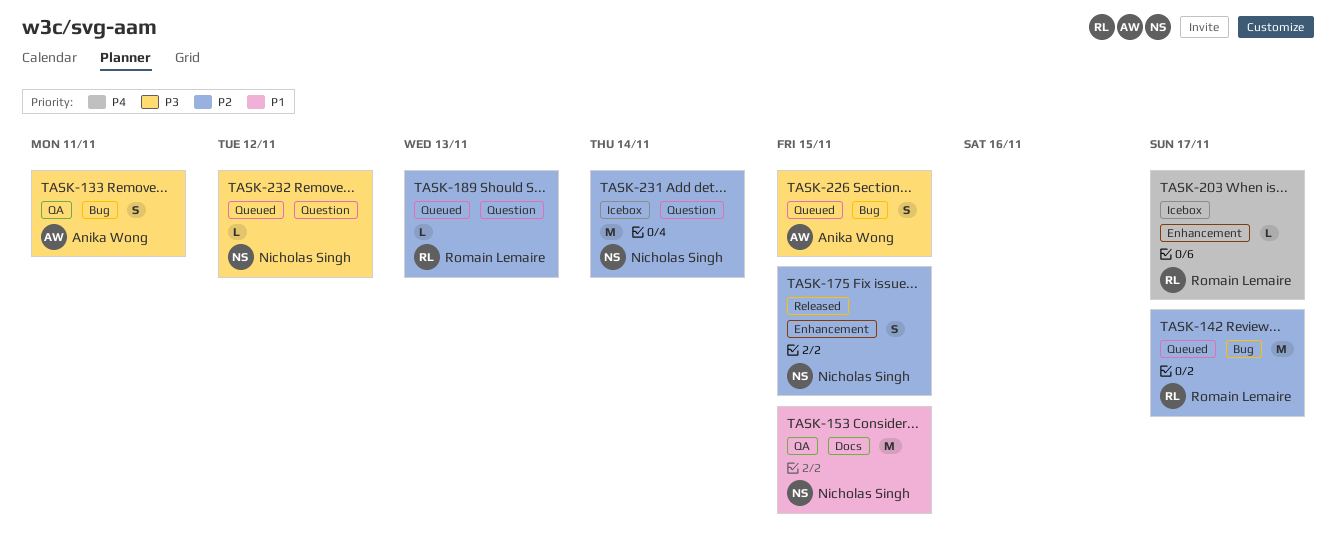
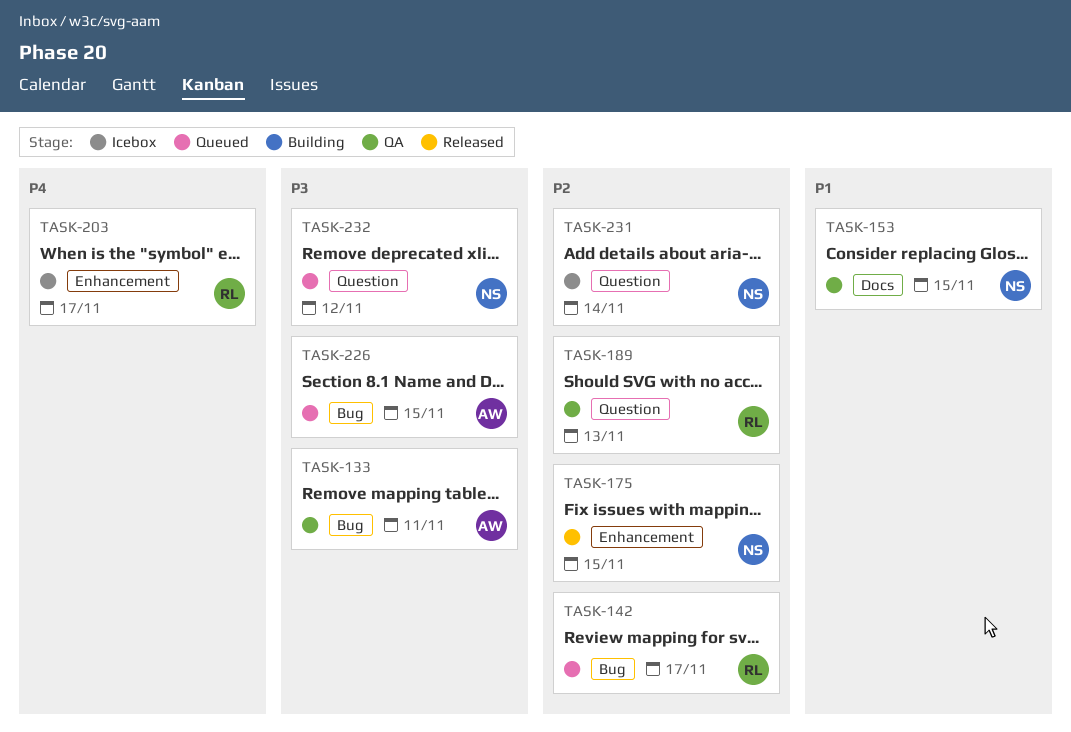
TASK-189, status: Queued -> QA

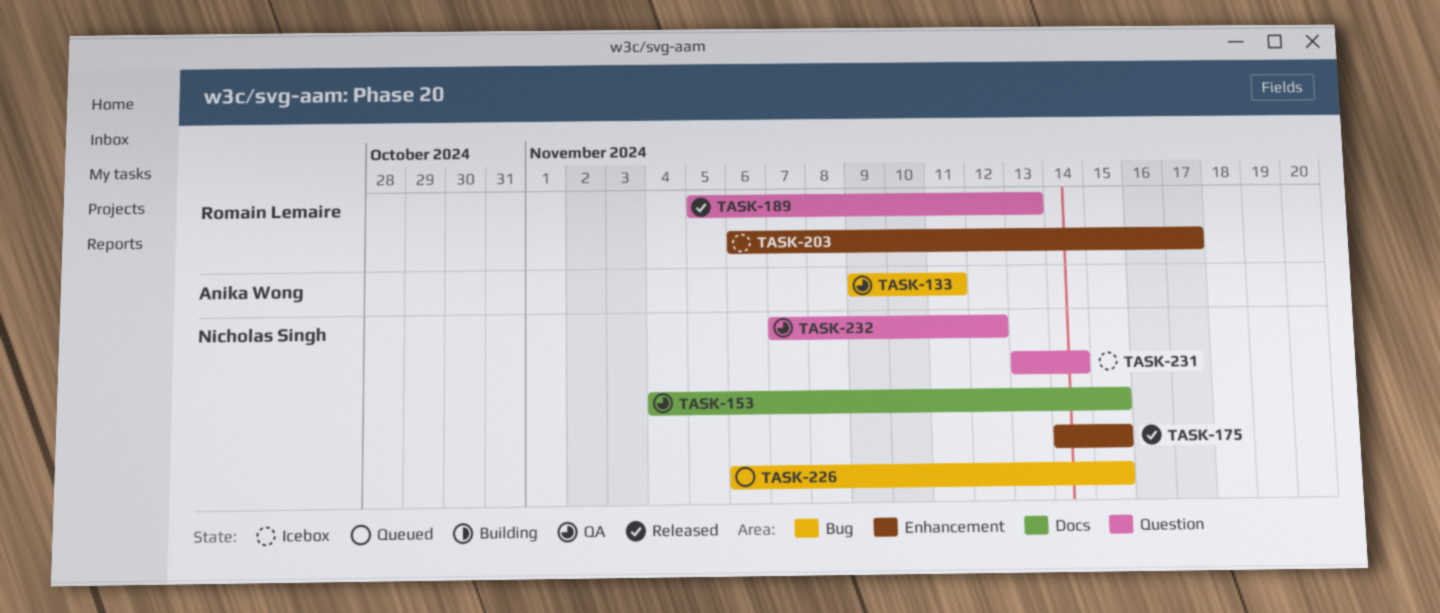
TASK-142: present -> none
TASK-189, status: QA -> Released
TASK-226, owner: Anika Wong -> Nicholas Singh
TASK-232, status: Queued -> QA

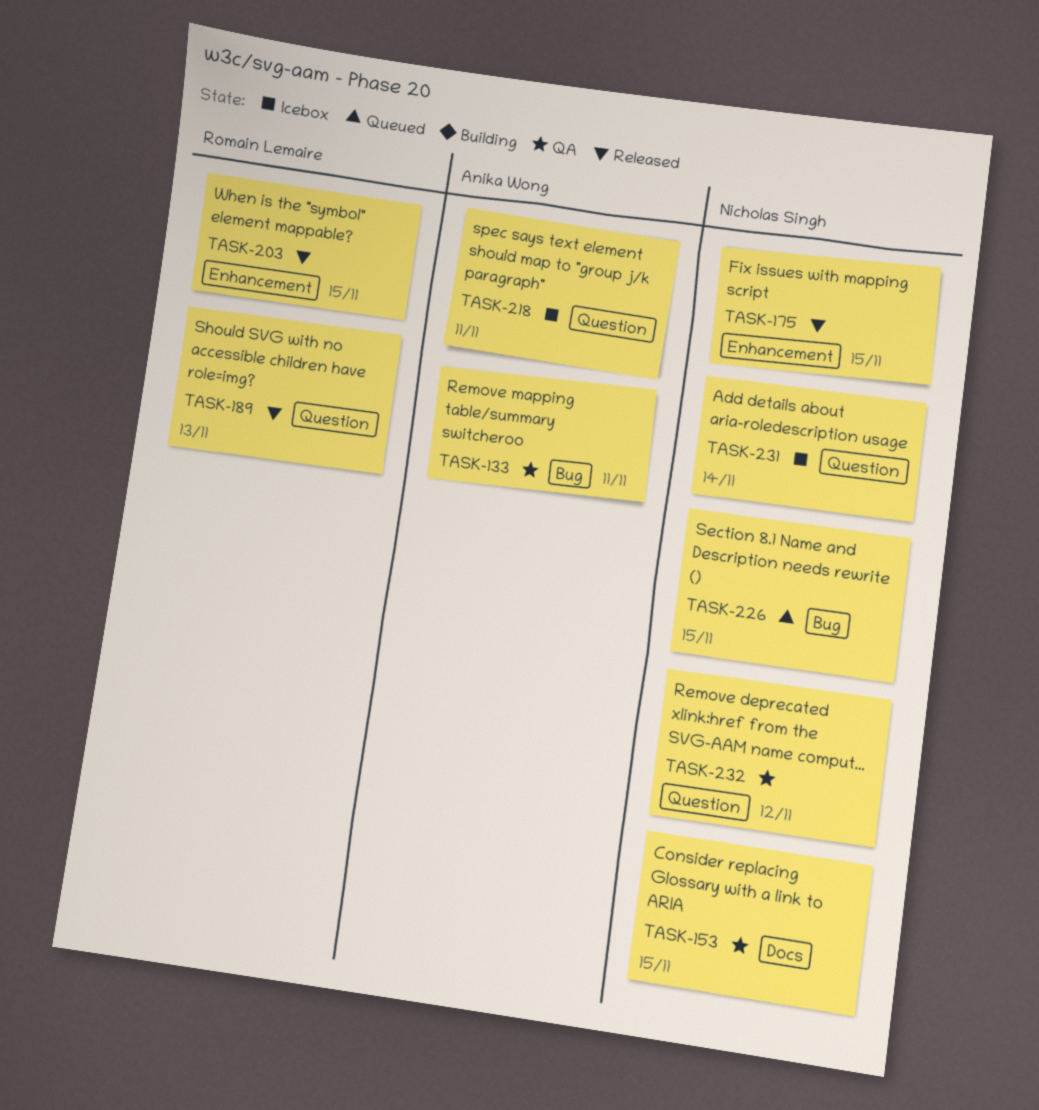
TASK-203, status: Icebox -> Released
TASK-203, due: Nov 17 -> Nov 15
TASK-218: none -> present

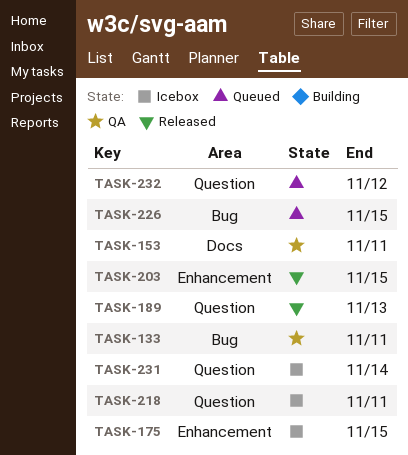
TASK-153, due: Nov 15 -> Nov 11
TASK-175, status: Released -> Icebox
TASK-232, status: QA -> Queued

